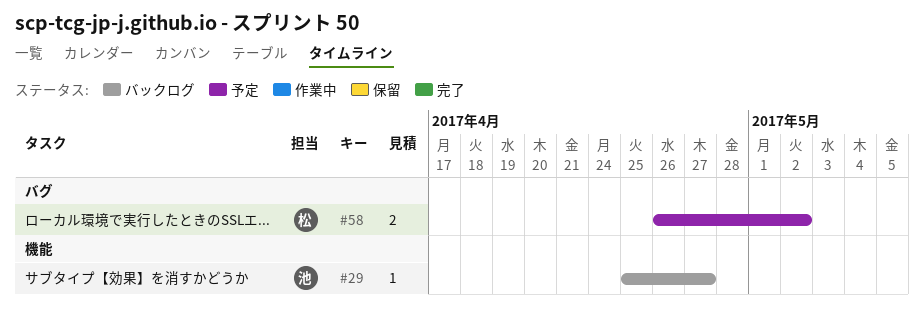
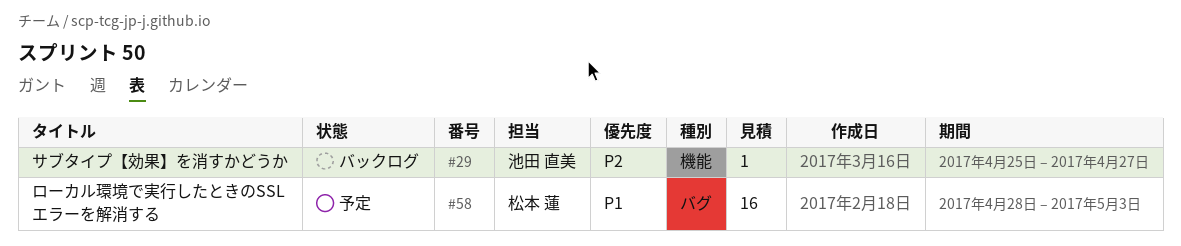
#58, estimate: 2 -> 16
#58, start: Apr 26 -> Apr 28
#58, due: May 2 -> May 3

